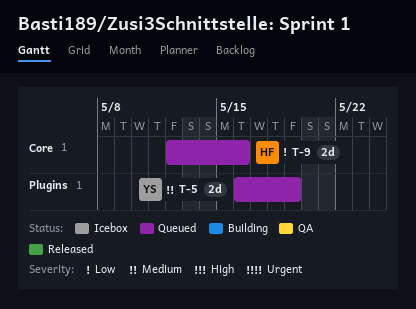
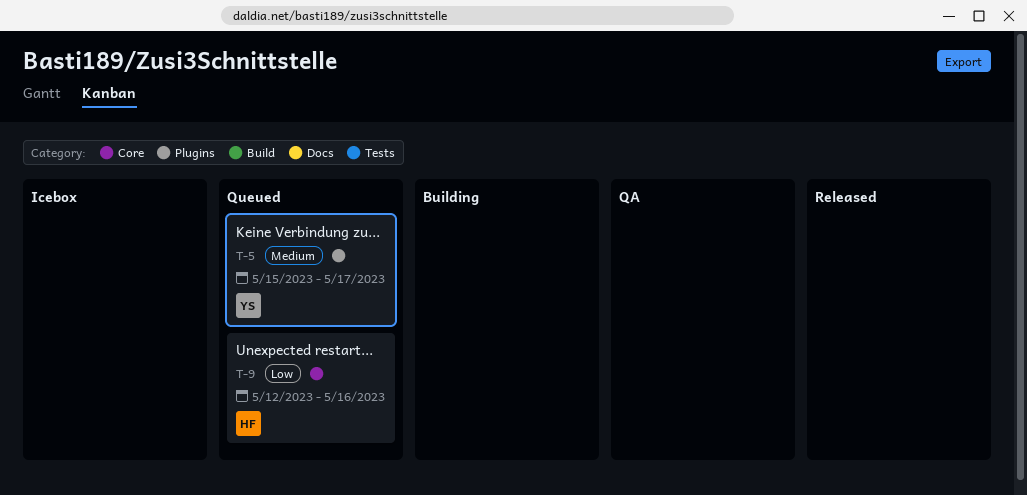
T-5, start: May 16 -> May 15
T-5, due: May 19 -> May 17

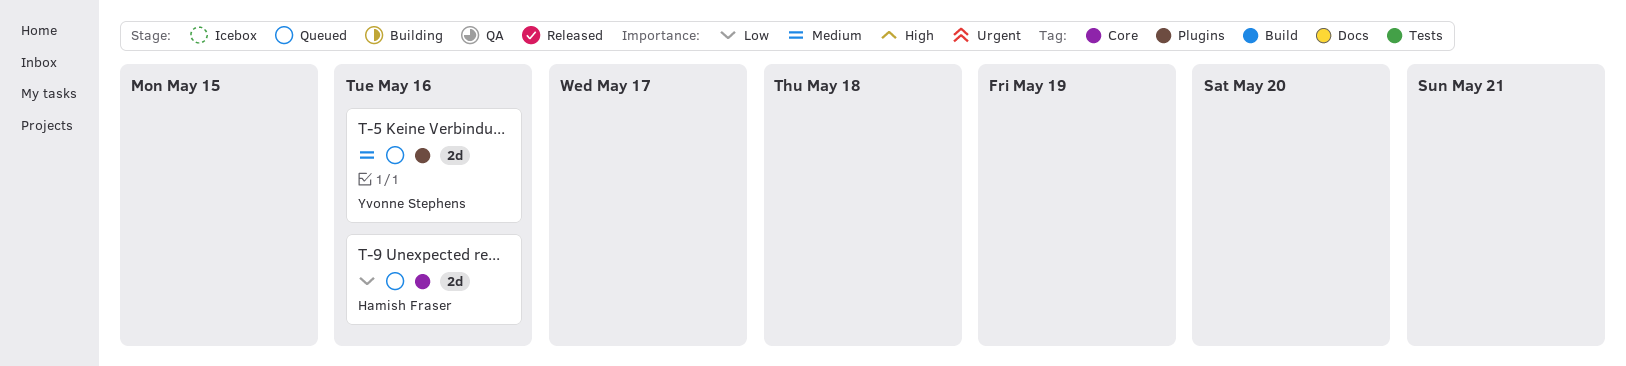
T-5, due: May 17 -> May 16

